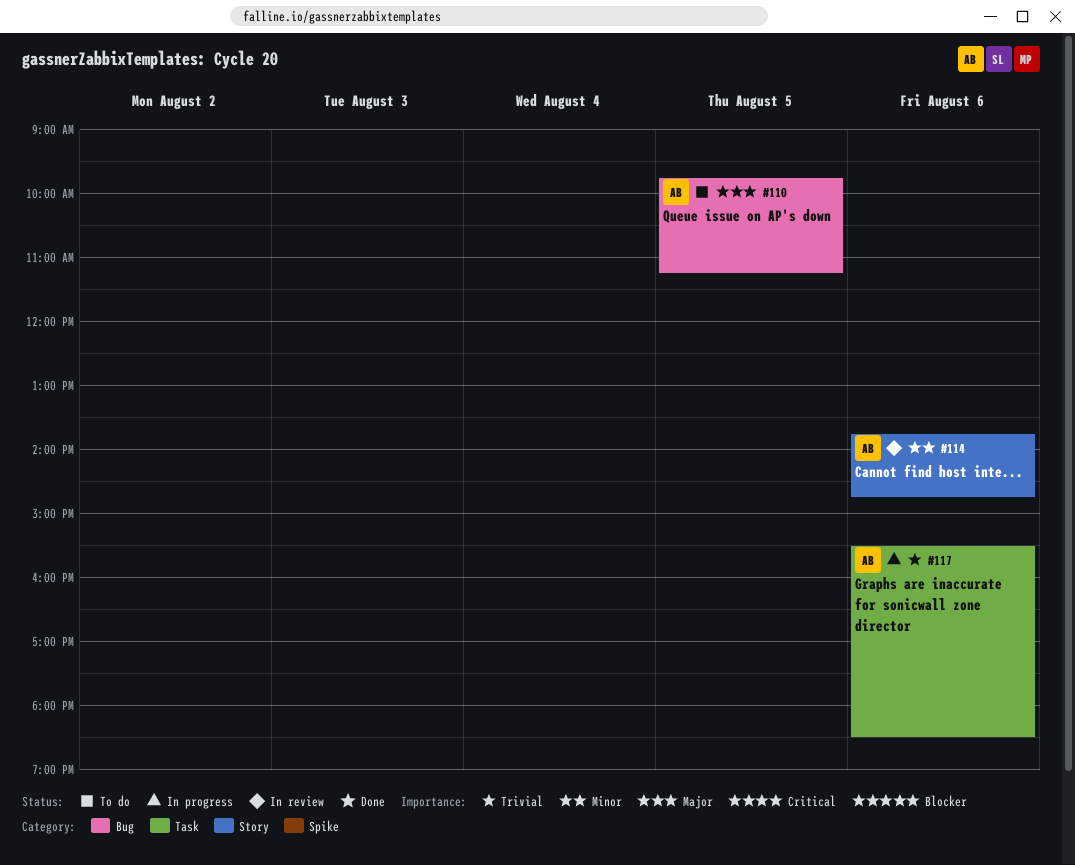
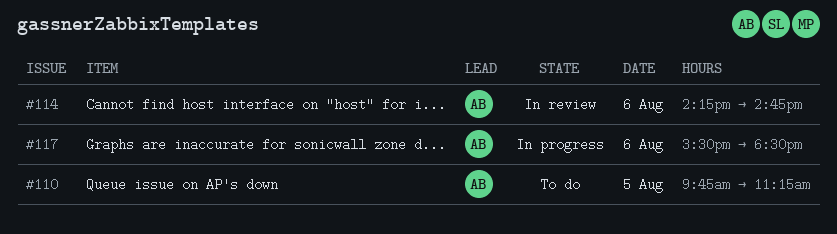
#114, begins: 13:45 -> 14:15

